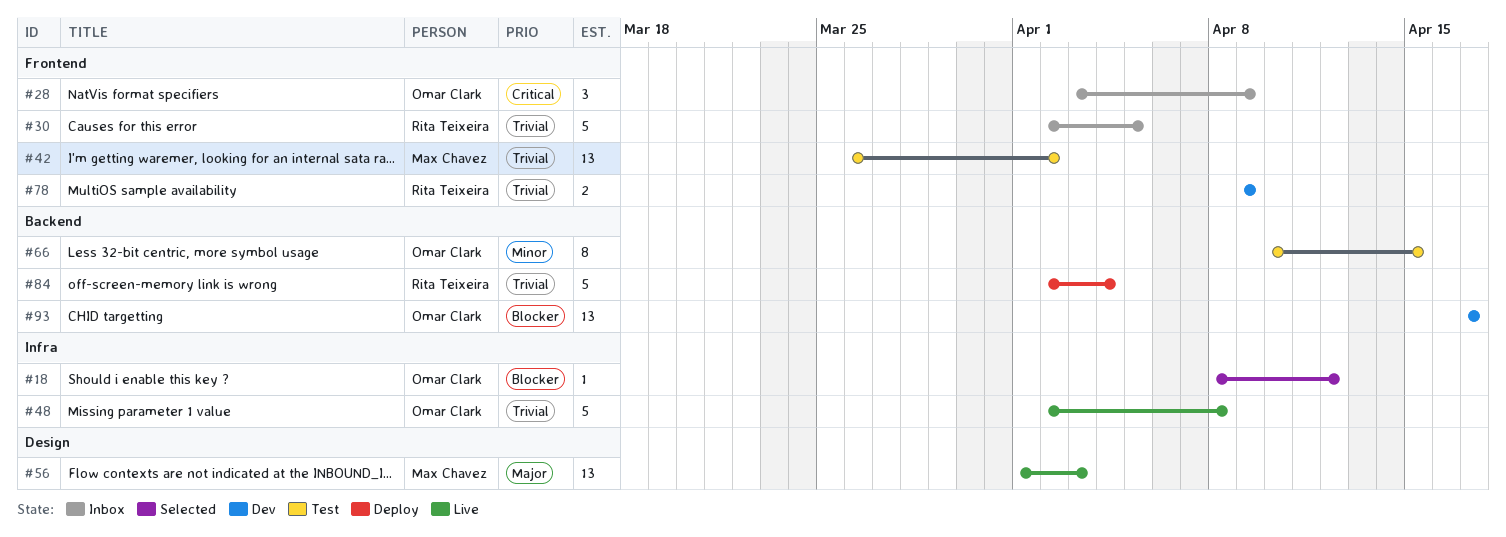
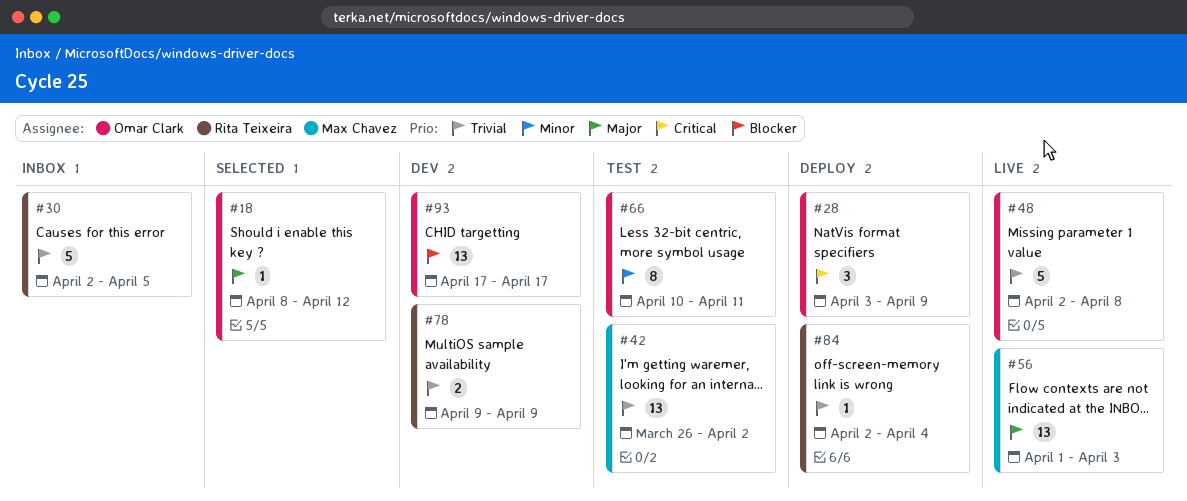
#18, priority: Blocker -> Major
#28, status: Inbox -> Deploy
#66, due: Apr 15 -> Apr 11
#84, estimate: 5 -> 1

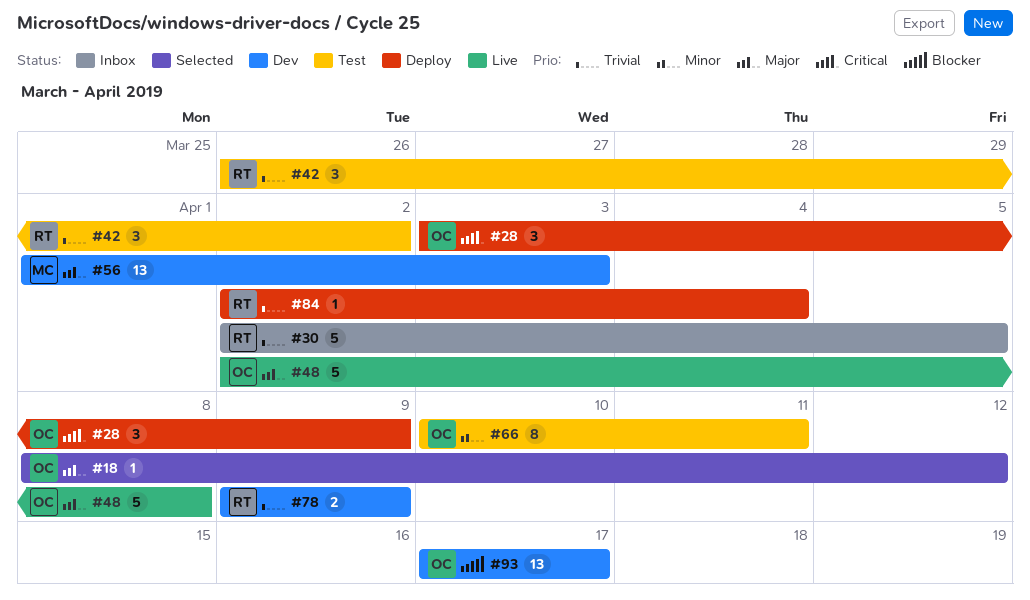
#42, owner: Max Chavez -> Rita Teixeira
#42, estimate: 13 -> 3
#48, priority: Trivial -> Major
#56, status: Live -> Dev

